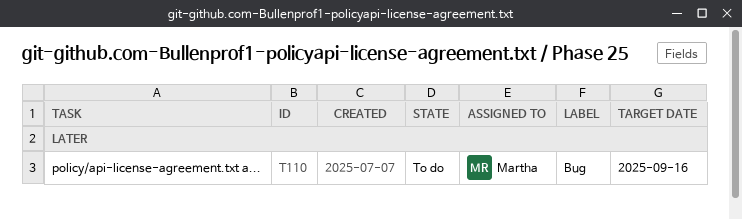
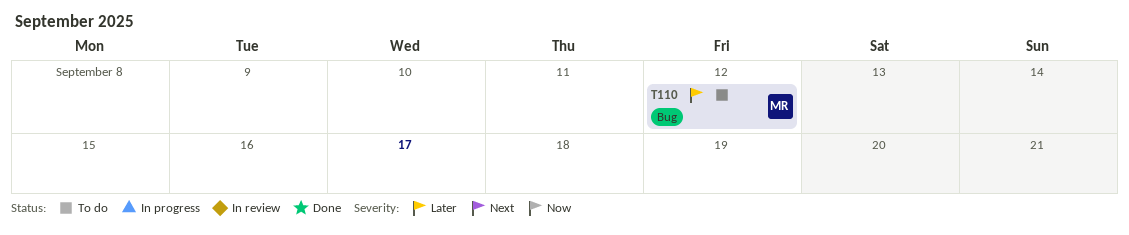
T110, due: Sep 16 -> Sep 12

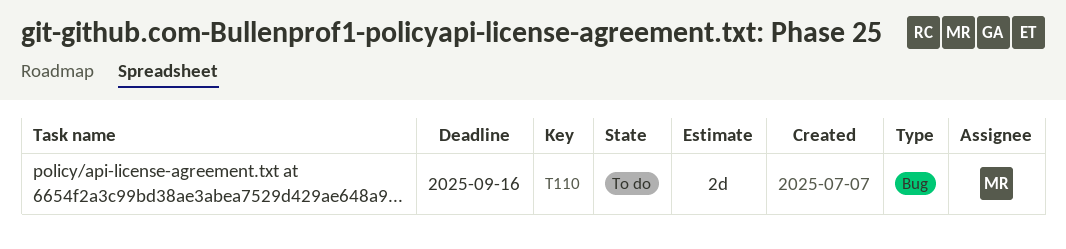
T110, due: Sep 12 -> Sep 16

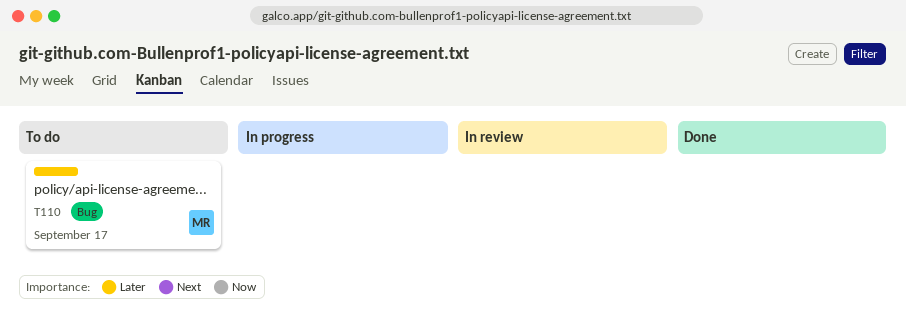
T110, due: Sep 16 -> Sep 17

